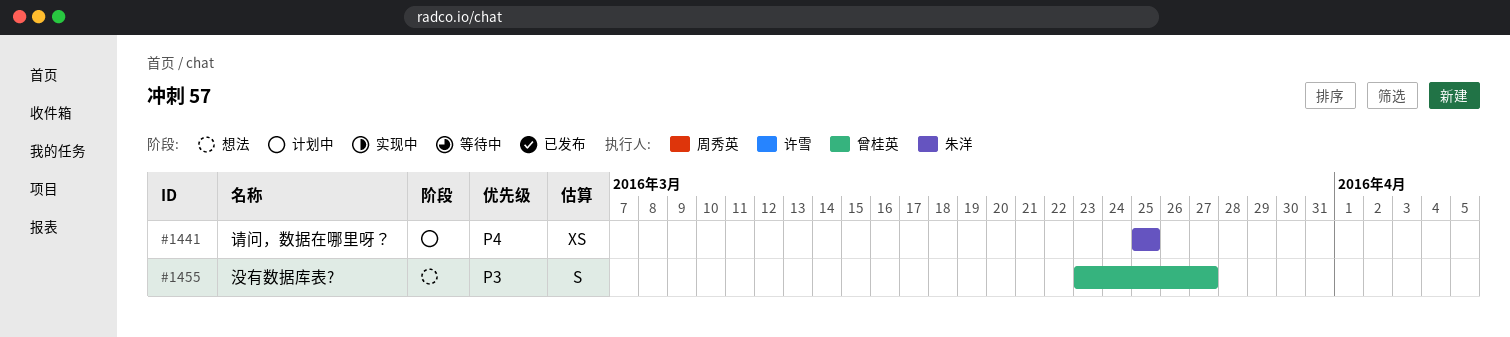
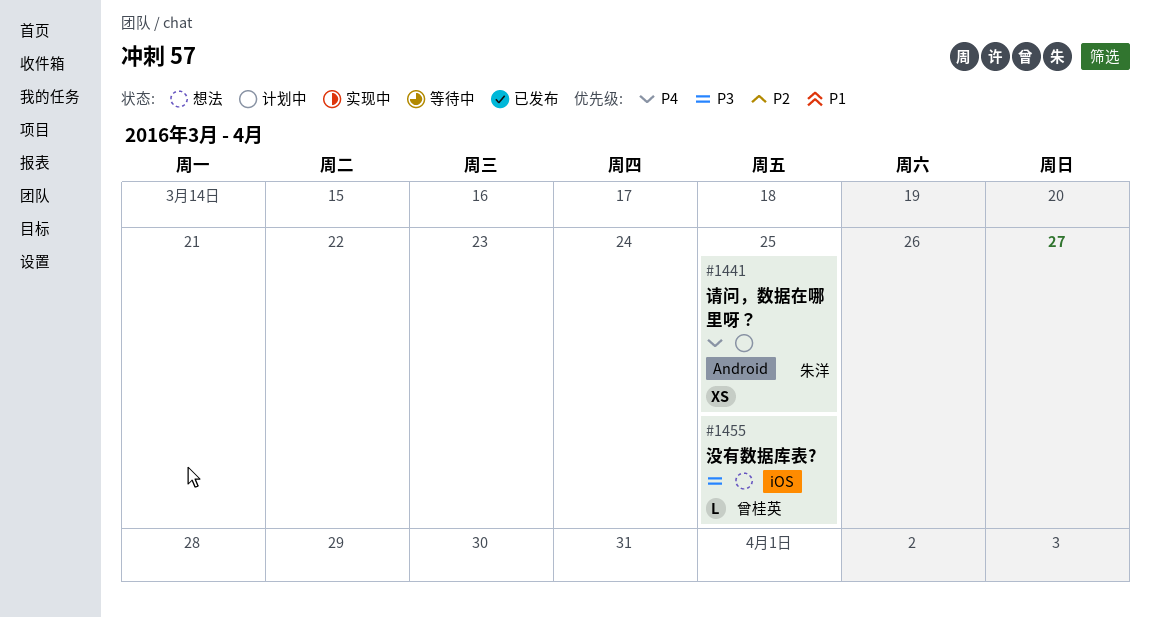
#1455, estimate: S -> L
#1455, due: Mar 27 -> Mar 25

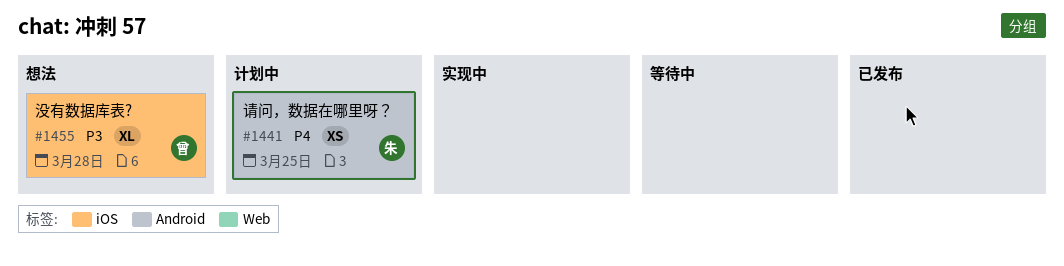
#1455, estimate: L -> XL
#1455, due: Mar 25 -> Mar 28

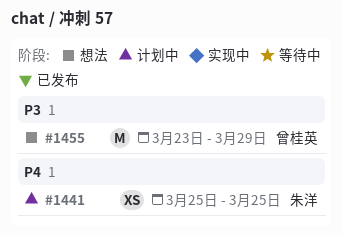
#1455, estimate: XL -> M
#1455, due: Mar 28 -> Mar 29

